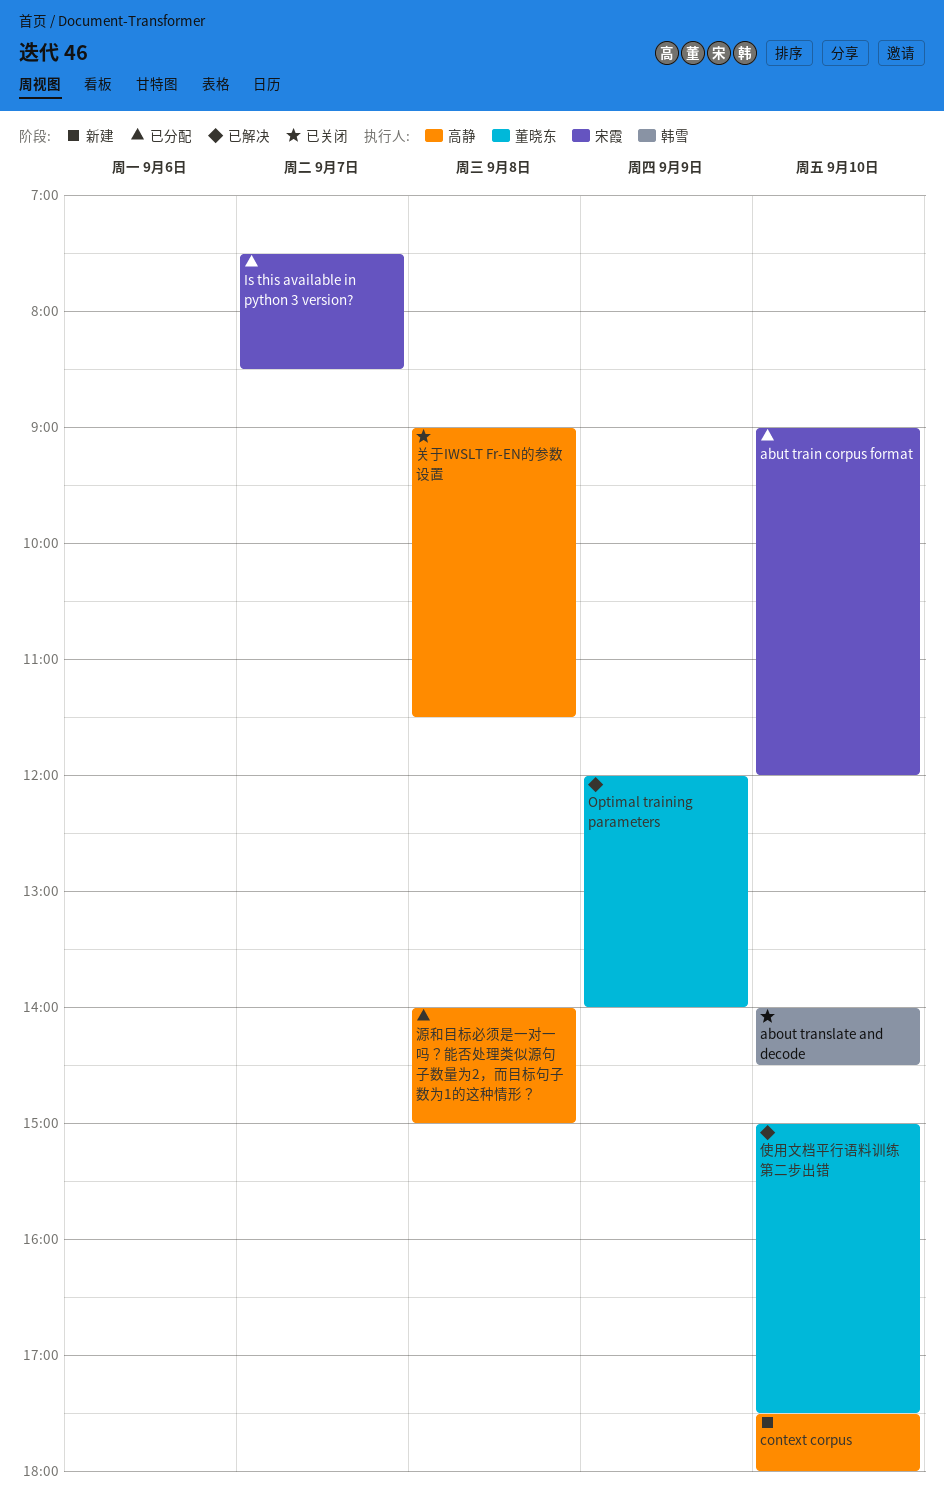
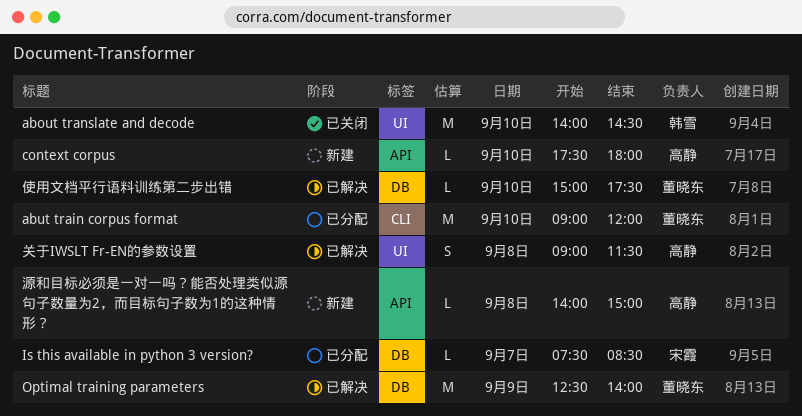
abut train corpus format, owner: 宋霞 -> 董晓东
Optimal training parameters, begins: 12:00 -> 12:30
关于IWSLT Fr-EN的参数设置, status: 已关闭 -> 已解决
源和目标必须是一对一吗？能否处理类似源句子数量为2，而目标句子数为1的这种情形？, status: 已分配 -> 新建

